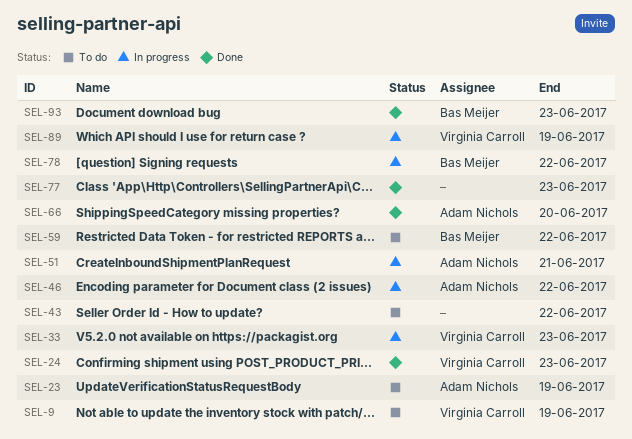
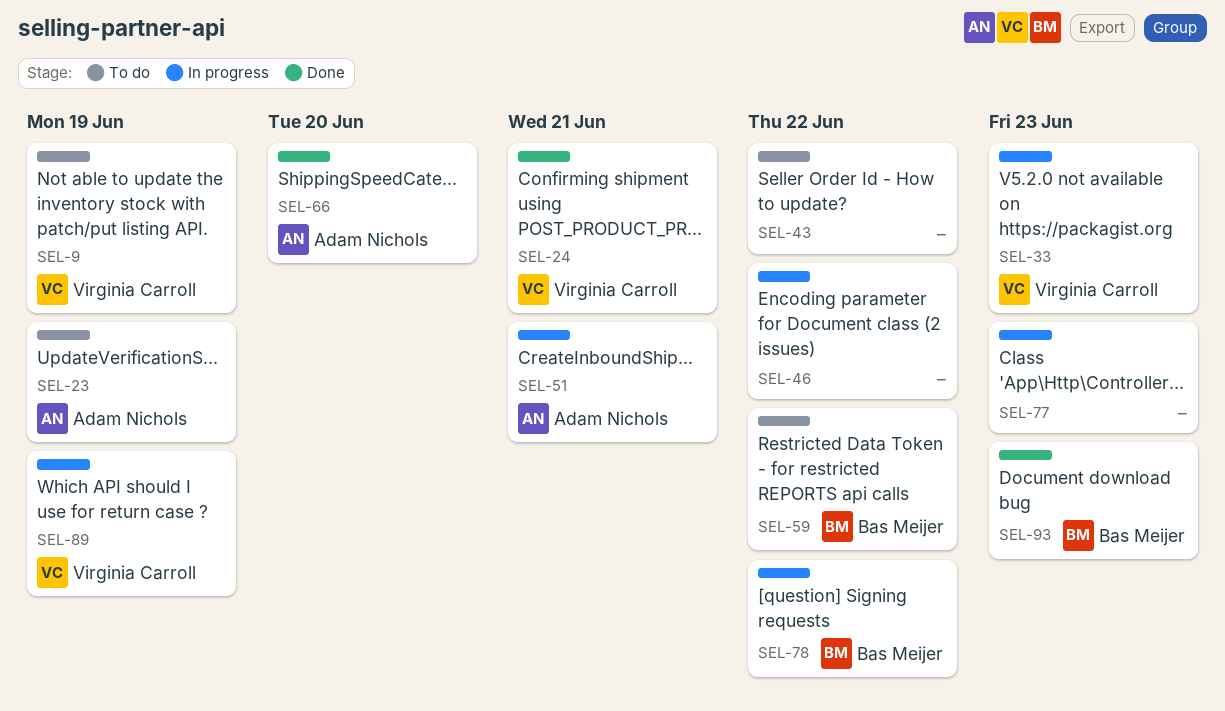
SEL-24, due: Jun 23 -> Jun 21
SEL-46, owner: Adam Nichols -> none
SEL-77, status: Done -> In progress

